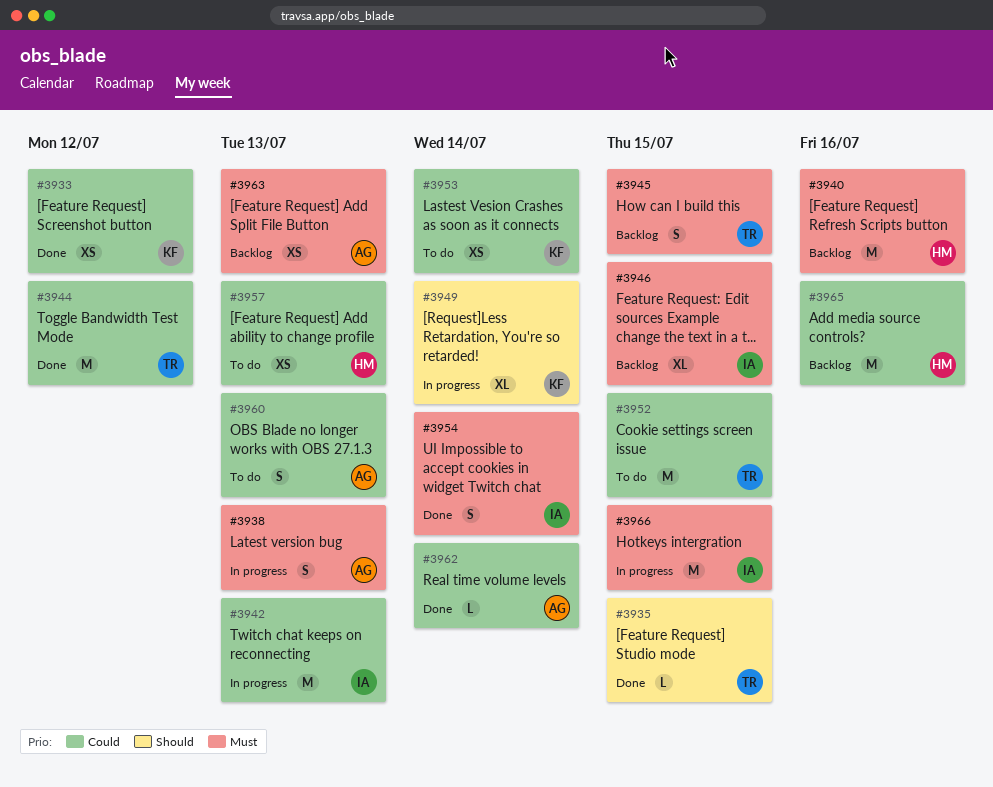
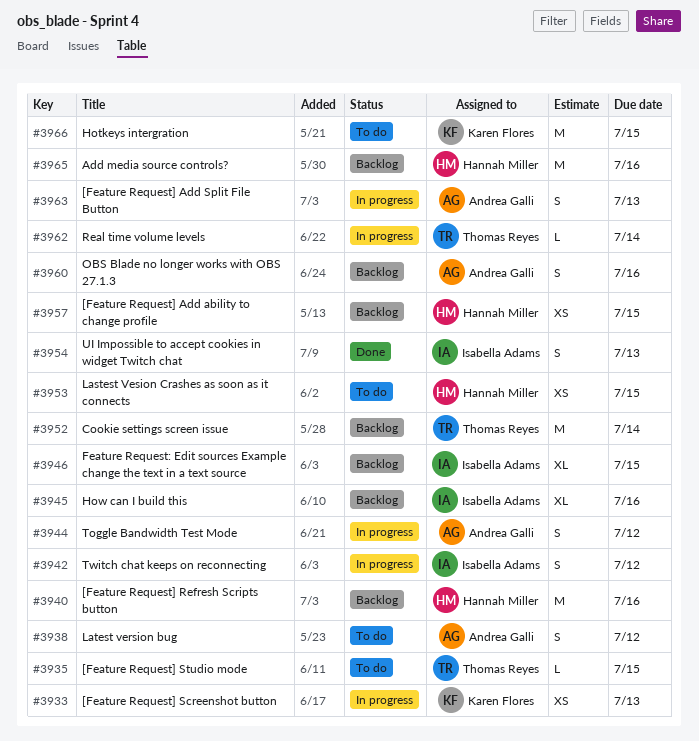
#3933, status: Done -> In progress
#3933, due: Jul 12 -> Jul 13
#3935, status: Done -> To do
#3938, status: In progress -> To do
#3938, due: Jul 13 -> Jul 12
#3942, estimate: M -> S
#3942, due: Jul 13 -> Jul 12
#3944, status: Done -> In progress
#3944, owner: Thomas Reyes -> Andrea Galli
#3944, estimate: M -> S
#3945, owner: Thomas Reyes -> Isabella Adams
#3945, estimate: S -> XL
#3945, due: Jul 15 -> Jul 16
#3949: present -> none
#3952, status: To do -> Backlog
#3952, due: Jul 15 -> Jul 14
#3953, owner: Karen Flores -> Hannah Miller
#3953, due: Jul 14 -> Jul 15
#3954, due: Jul 14 -> Jul 13
#3957, status: To do -> Backlog
#3957, due: Jul 13 -> Jul 15
#3960, status: To do -> Backlog
#3960, due: Jul 13 -> Jul 16
#3962, status: Done -> In progress
#3962, owner: Andrea Galli -> Thomas Reyes
#3963, status: Backlog -> In progress
#3963, estimate: XS -> S
#3966, status: In progress -> To do
#3966, owner: Isabella Adams -> Karen Flores

